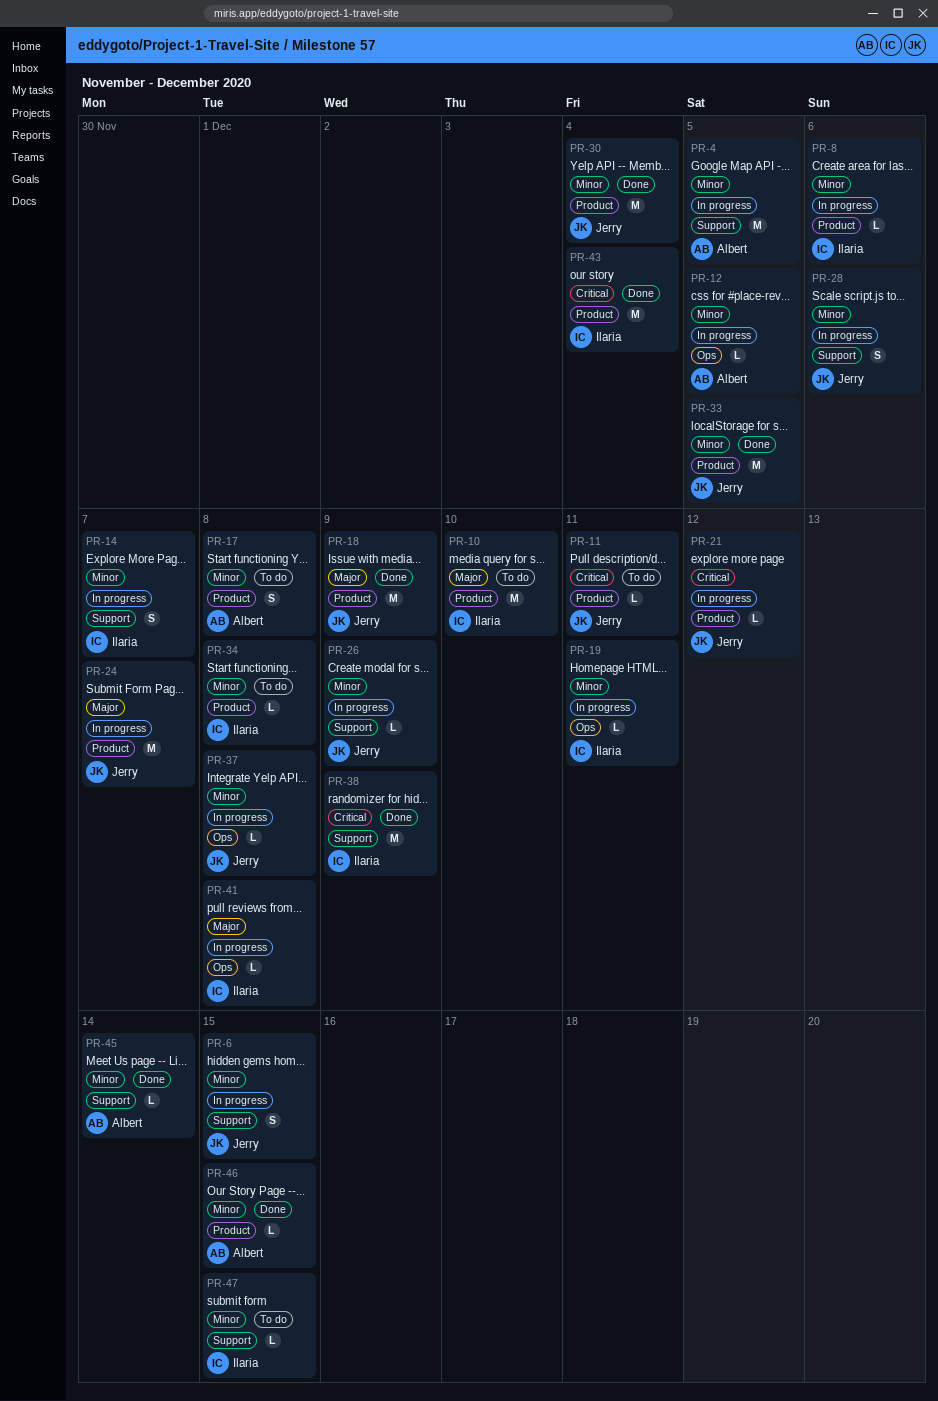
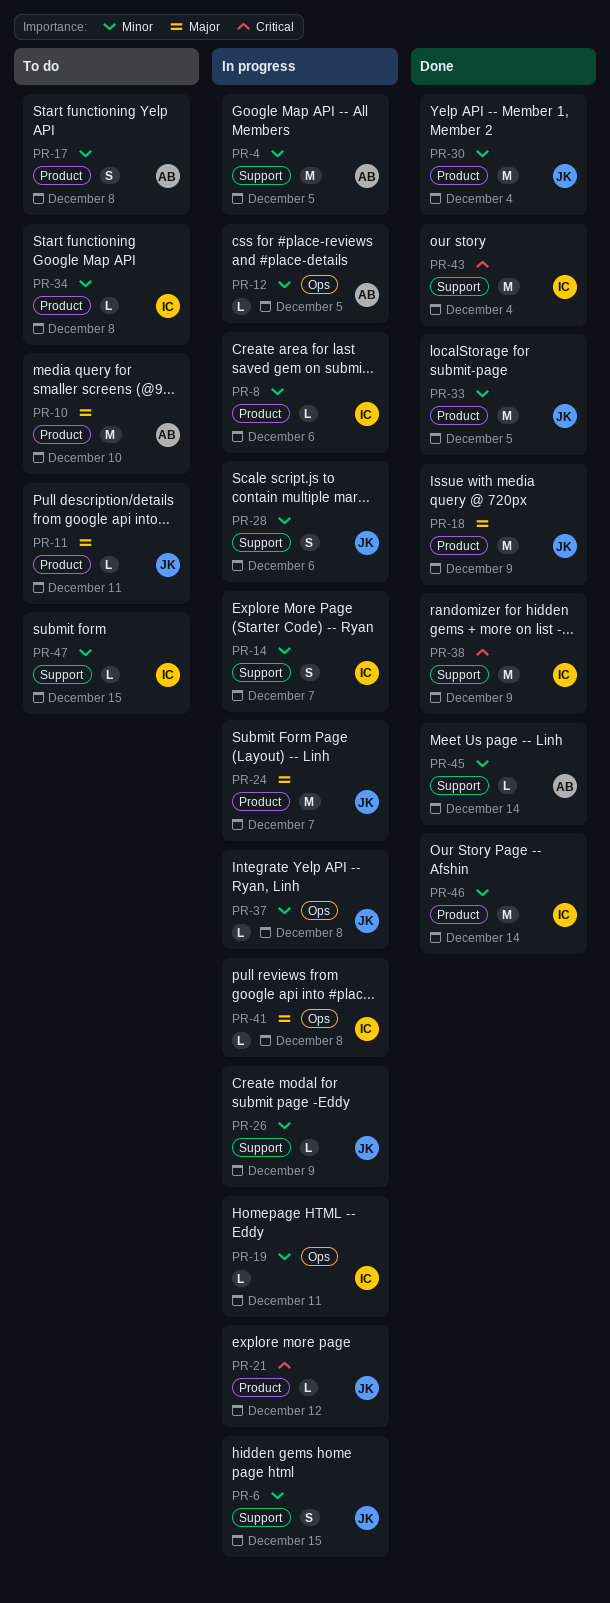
PR-10, owner: Ilaria -> Albert
PR-11, priority: Critical -> Major
PR-43, label: Product -> Support
PR-46, owner: Albert -> Ilaria
PR-46, estimate: L -> M
PR-46, due: Dec 15 -> Dec 14

